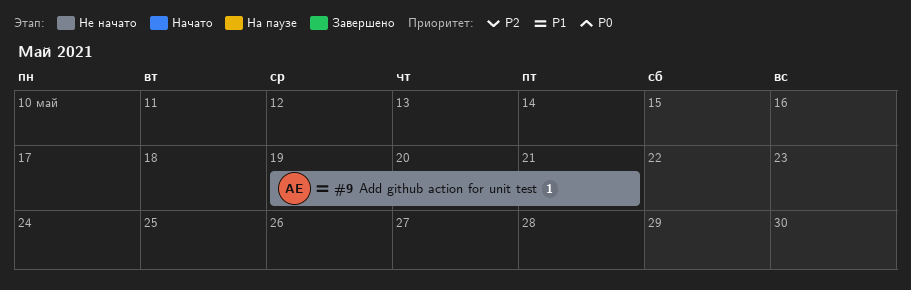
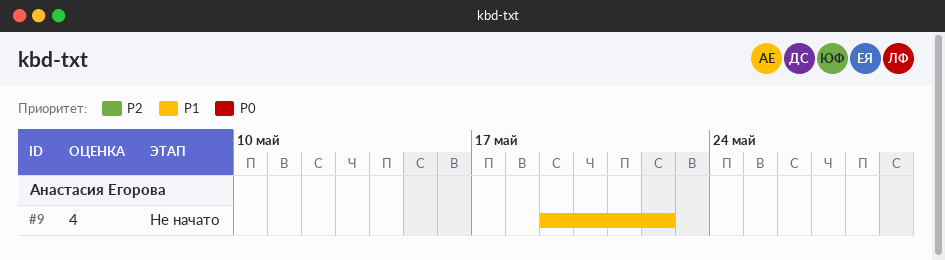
#9, estimate: 1 -> 4
#9, due: May 21 -> May 22

